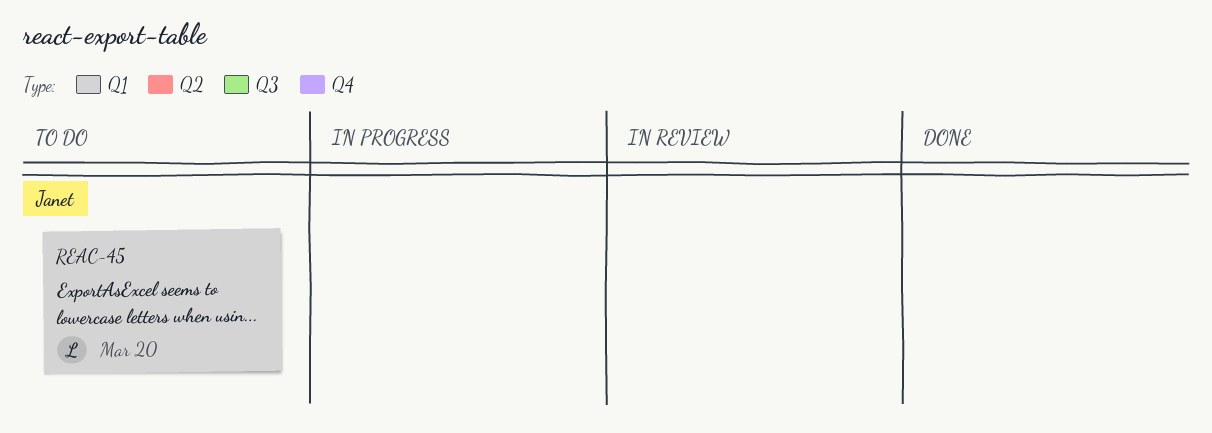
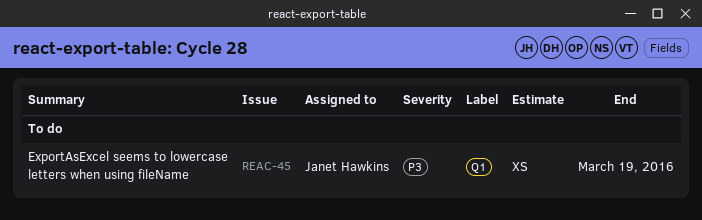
REAC-45, estimate: L -> XS
REAC-45, due: Mar 20 -> Mar 19

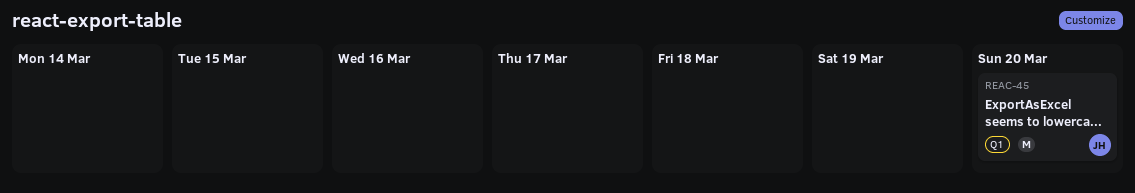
REAC-45, estimate: XS -> M
REAC-45, due: Mar 19 -> Mar 20

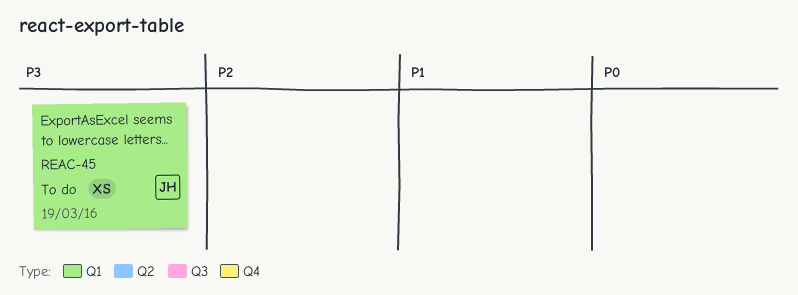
REAC-45, estimate: M -> XS
REAC-45, due: Mar 20 -> Mar 19

